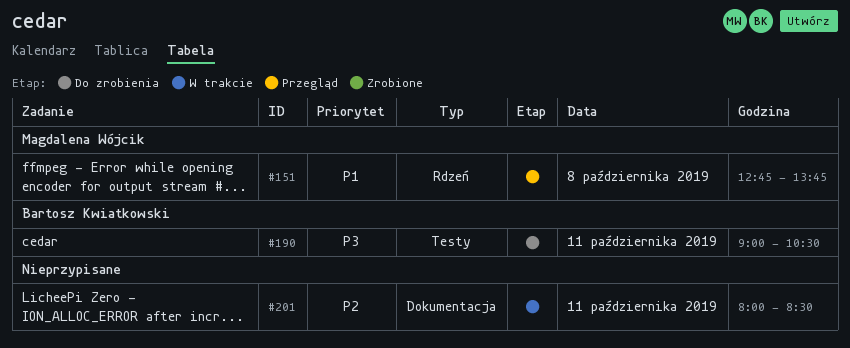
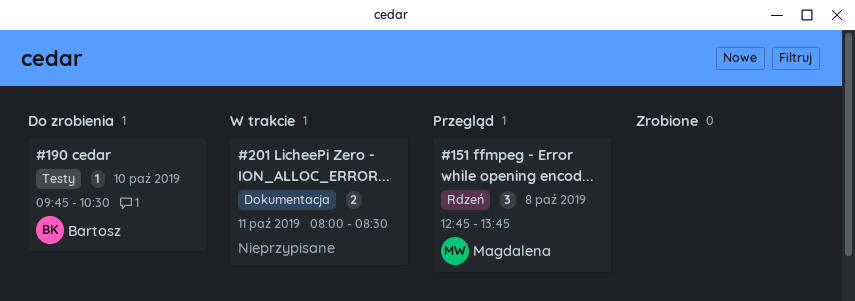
#190, day: Oct 11 -> Oct 10
#190, begins: 09:00 -> 09:45

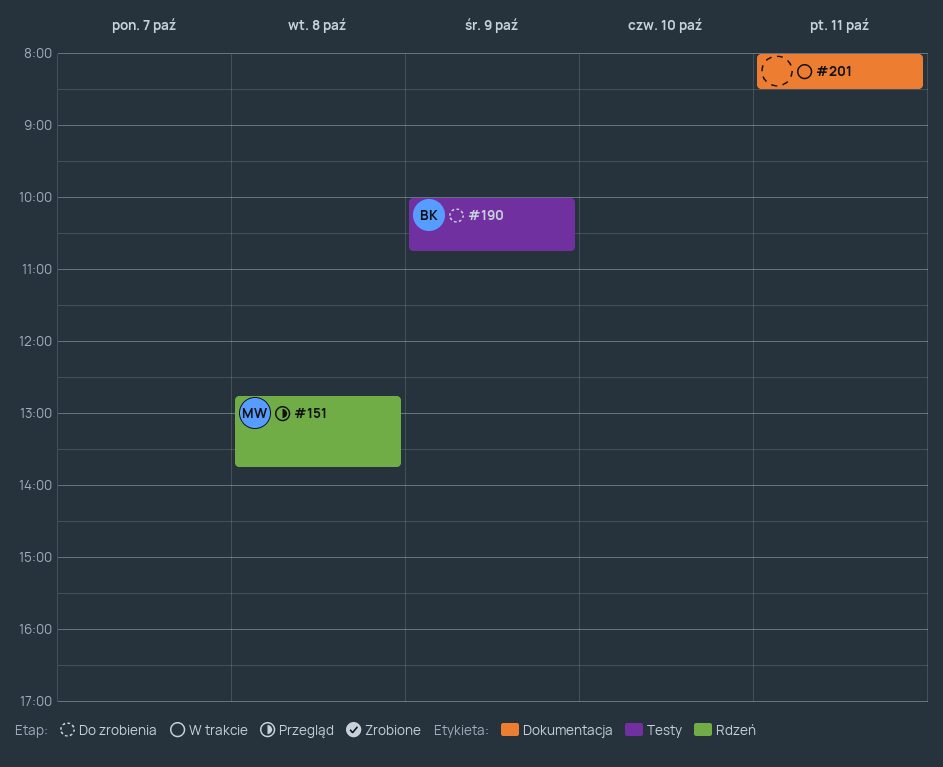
#190, day: Oct 10 -> Oct 9
#190, begins: 09:45 -> 10:00
#190, ends: 10:30 -> 10:45

